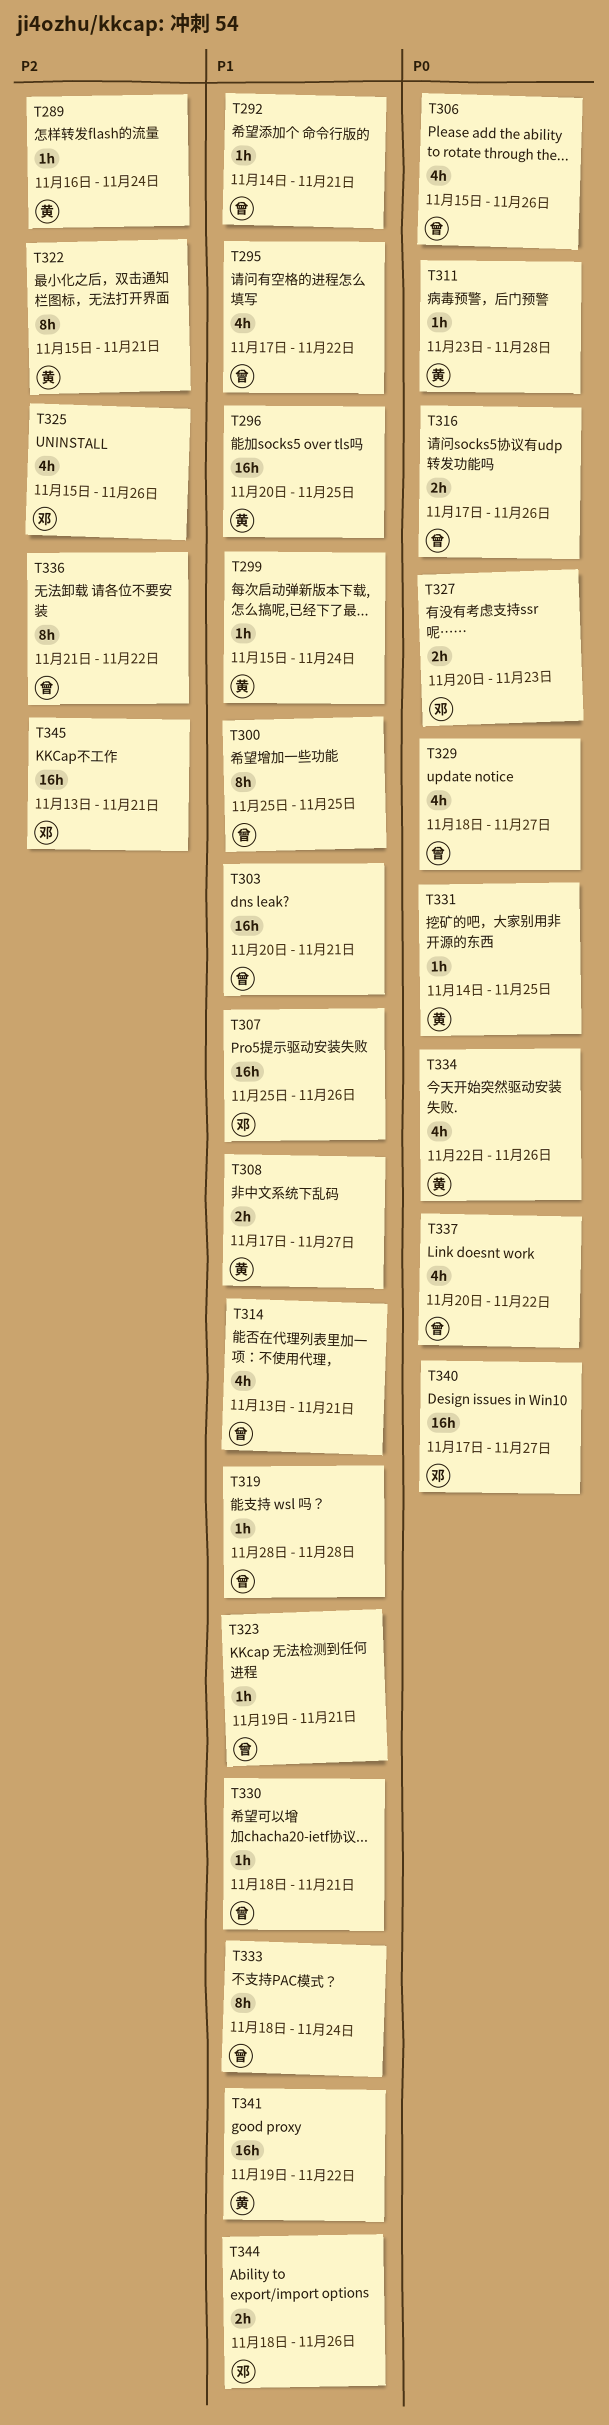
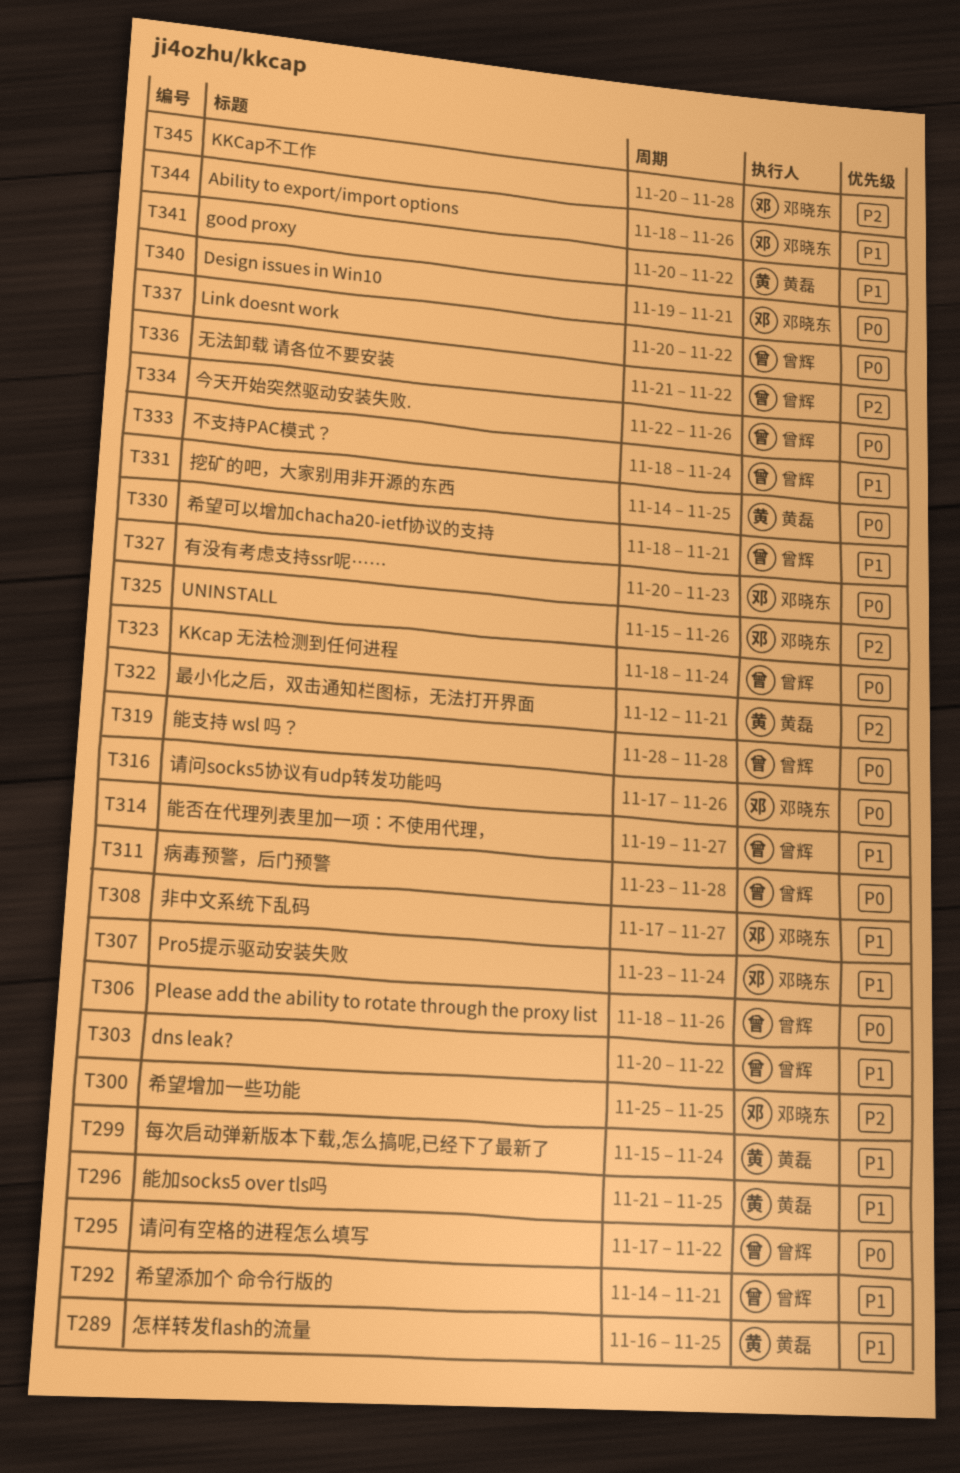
T289, priority: P2 -> P1
T289, due: Nov 24 -> Nov 25
T295, priority: P1 -> P0
T296, start: Nov 20 -> Nov 21
T300, owner: 曾辉 -> 邓晓东
T300, priority: P1 -> P2
T303, due: Nov 21 -> Nov 22
T306, start: Nov 15 -> Nov 18
T307, start: Nov 25 -> Nov 23
T307, due: Nov 26 -> Nov 24
T308, owner: 黄磊 -> 邓晓东
T311, owner: 黄磊 -> 曾辉
T314, start: Nov 13 -> Nov 19
T314, due: Nov 21 -> Nov 27
T316, owner: 曾辉 -> 邓晓东
T319, priority: P1 -> P0
T322, start: Nov 15 -> Nov 12
T323, priority: P1 -> P0
T323, start: Nov 19 -> Nov 18
T323, due: Nov 21 -> Nov 24
T329: present -> none
T334, owner: 黄磊 -> 曾辉
T340, start: Nov 17 -> Nov 19
T340, due: Nov 27 -> Nov 21
T341, start: Nov 19 -> Nov 20
T345, start: Nov 13 -> Nov 20
T345, due: Nov 21 -> Nov 28

